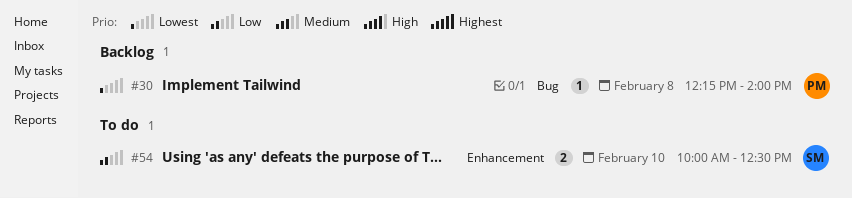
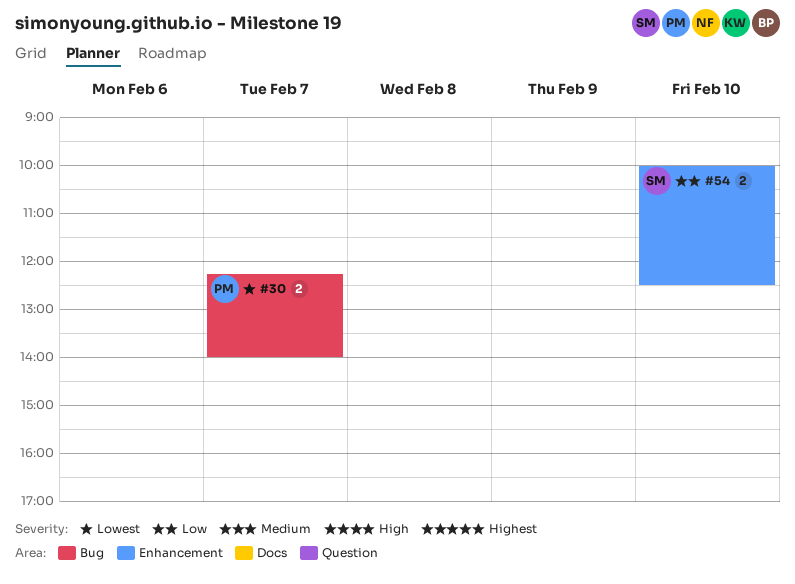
#30, estimate: 1 -> 2
#30, day: Feb 8 -> Feb 7

